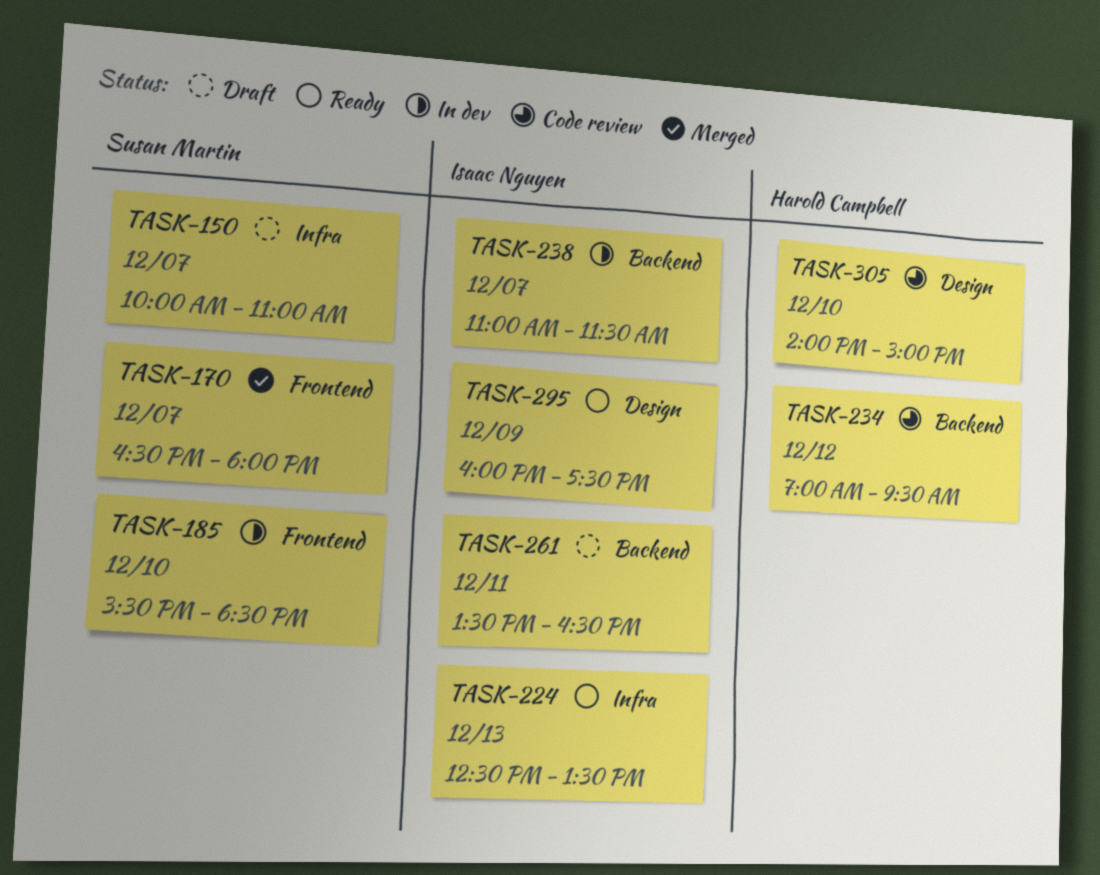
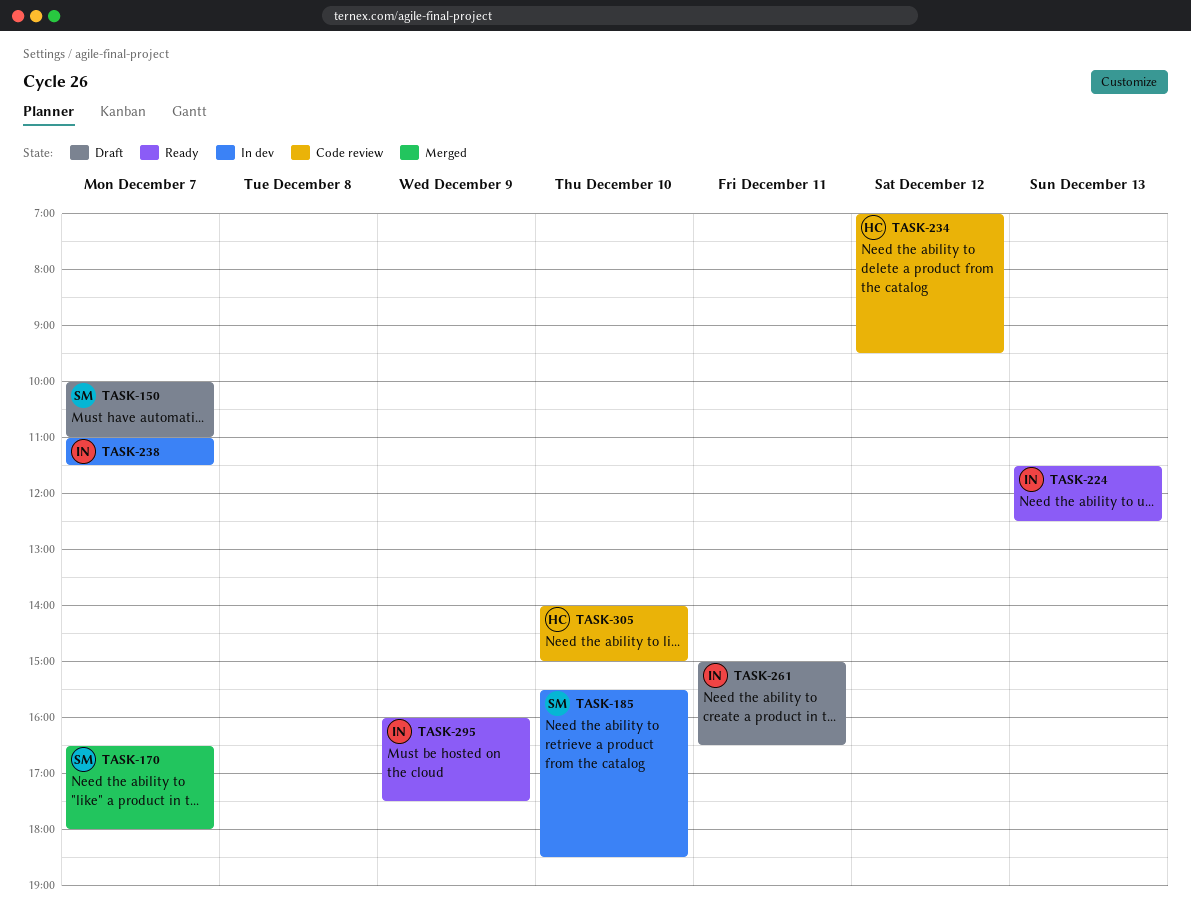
TASK-224, begins: 12:30 -> 11:30
TASK-224, ends: 13:30 -> 12:30
TASK-261, begins: 13:30 -> 15:00

